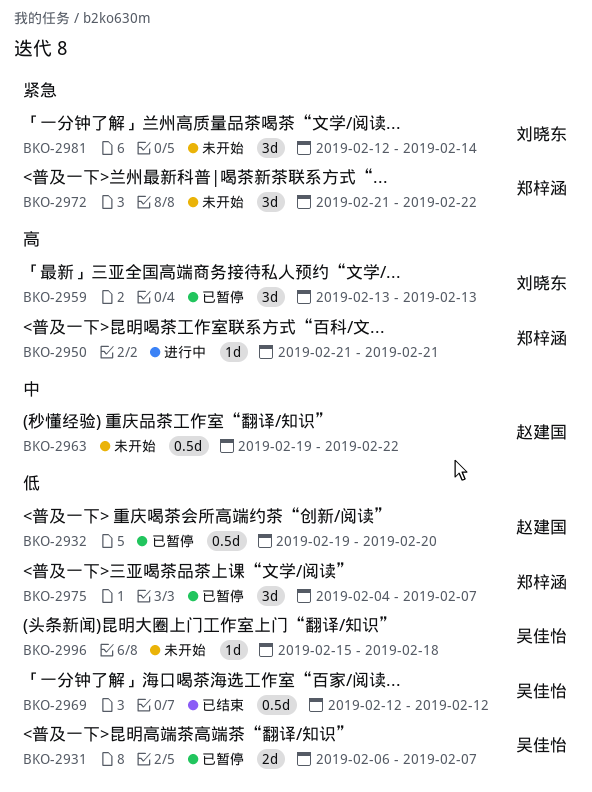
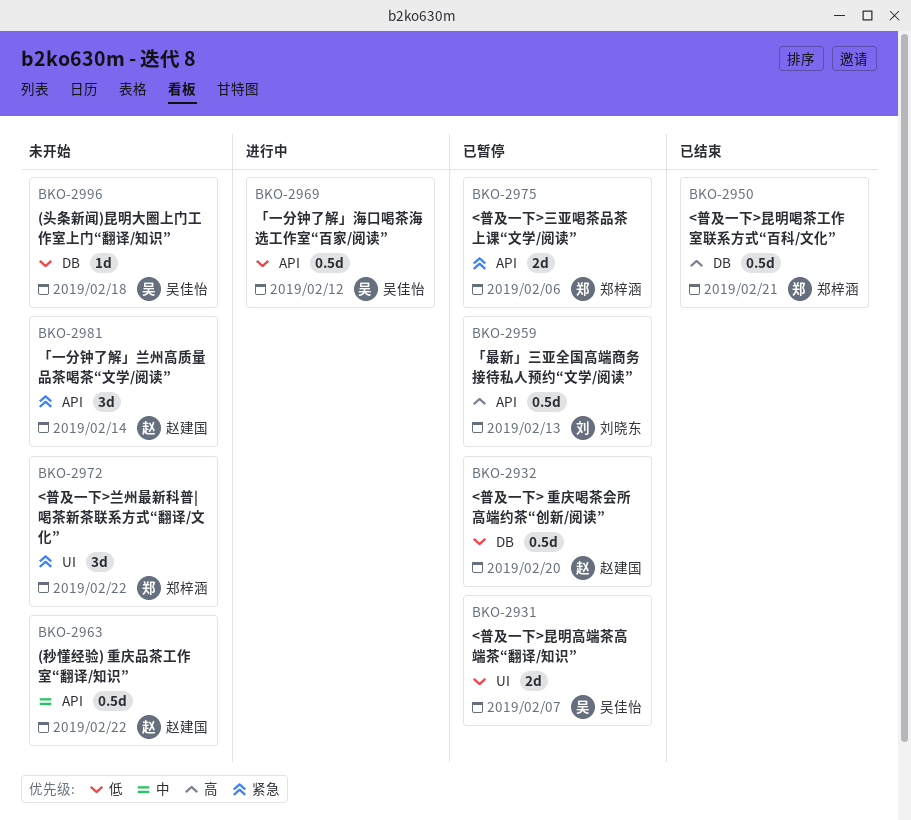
BKO-2950, status: 进行中 -> 已结束
BKO-2950, estimate: 1d -> 0.5d
BKO-2959, estimate: 3d -> 0.5d
BKO-2969, status: 已结束 -> 进行中
BKO-2975, priority: 低 -> 紧急
BKO-2975, estimate: 3d -> 2d
BKO-2975, due: Feb 7 -> Feb 6
BKO-2981, owner: 刘晓东 -> 赵建国

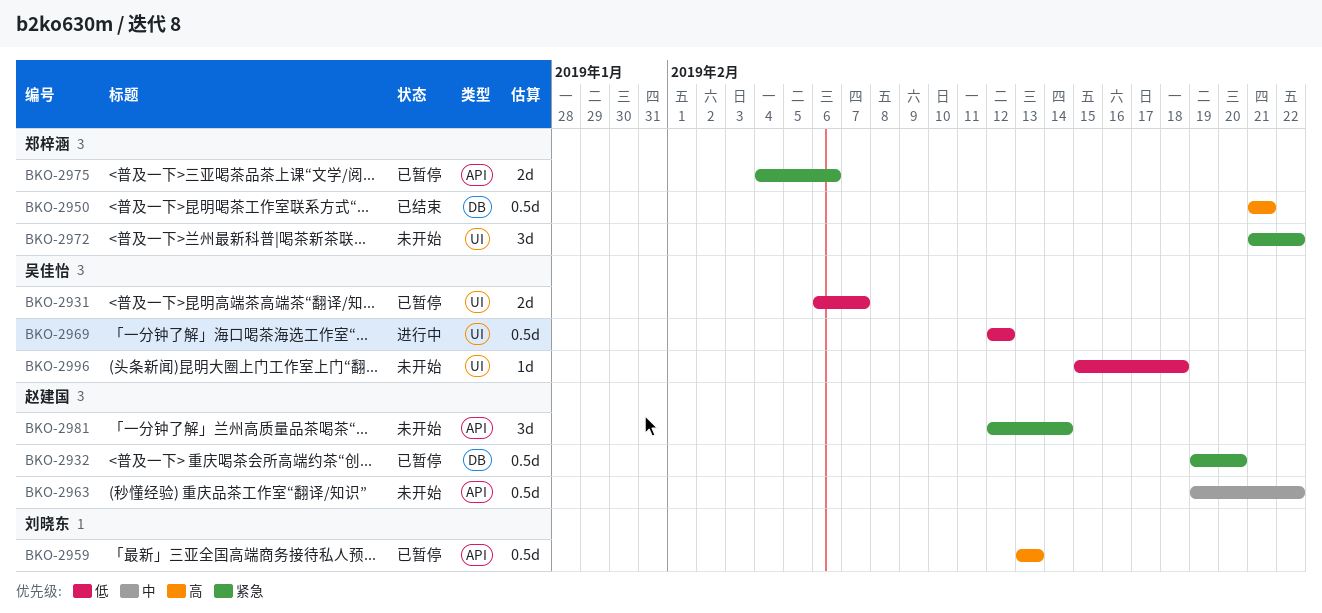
BKO-2932, priority: 低 -> 紧急
BKO-2969, label: API -> UI
BKO-2996, label: DB -> UI

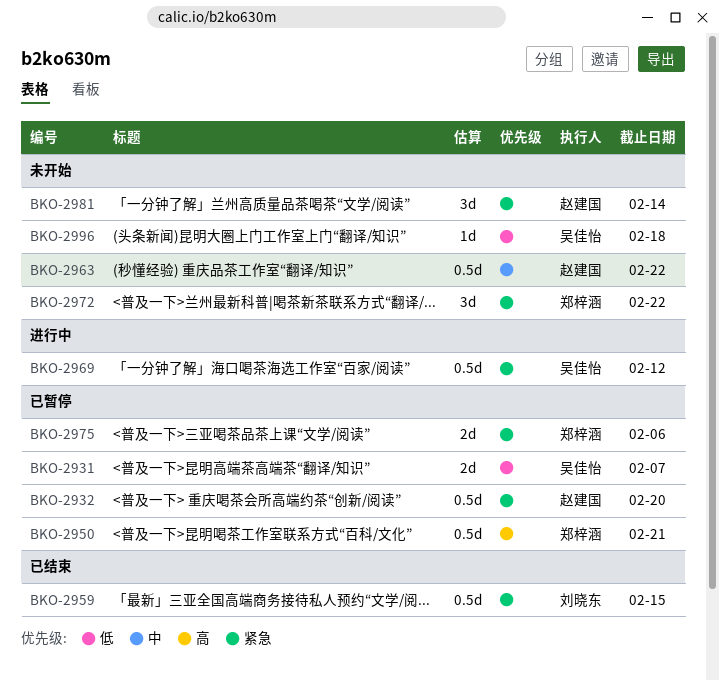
BKO-2950, status: 已结束 -> 已暂停
BKO-2959, status: 已暂停 -> 已结束
BKO-2959, priority: 高 -> 紧急
BKO-2959, due: Feb 13 -> Feb 15
BKO-2969, priority: 低 -> 紧急

